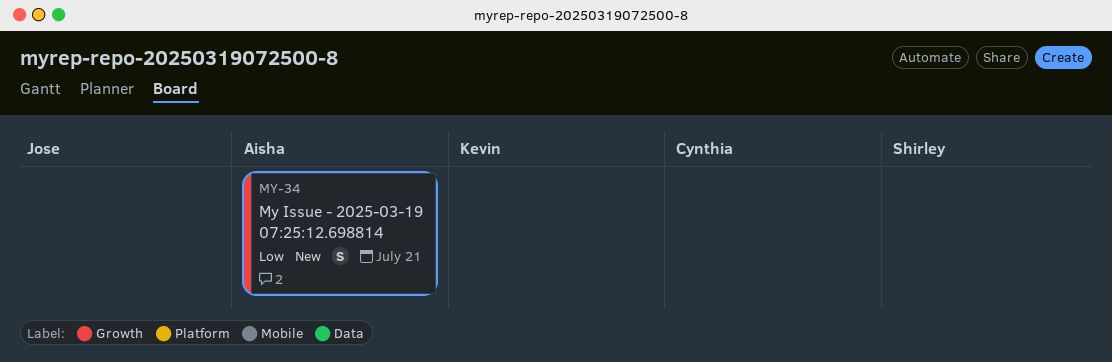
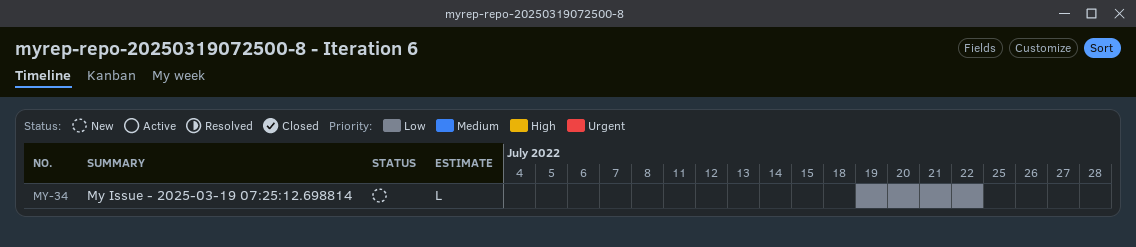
MY-34, estimate: S -> L
MY-34, due: Jul 21 -> Jul 22

